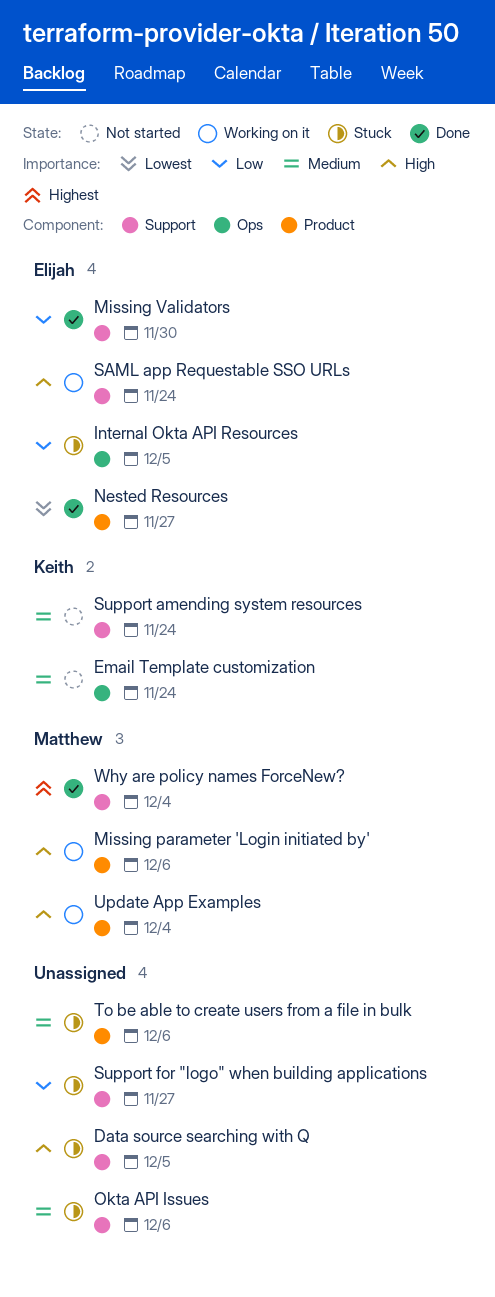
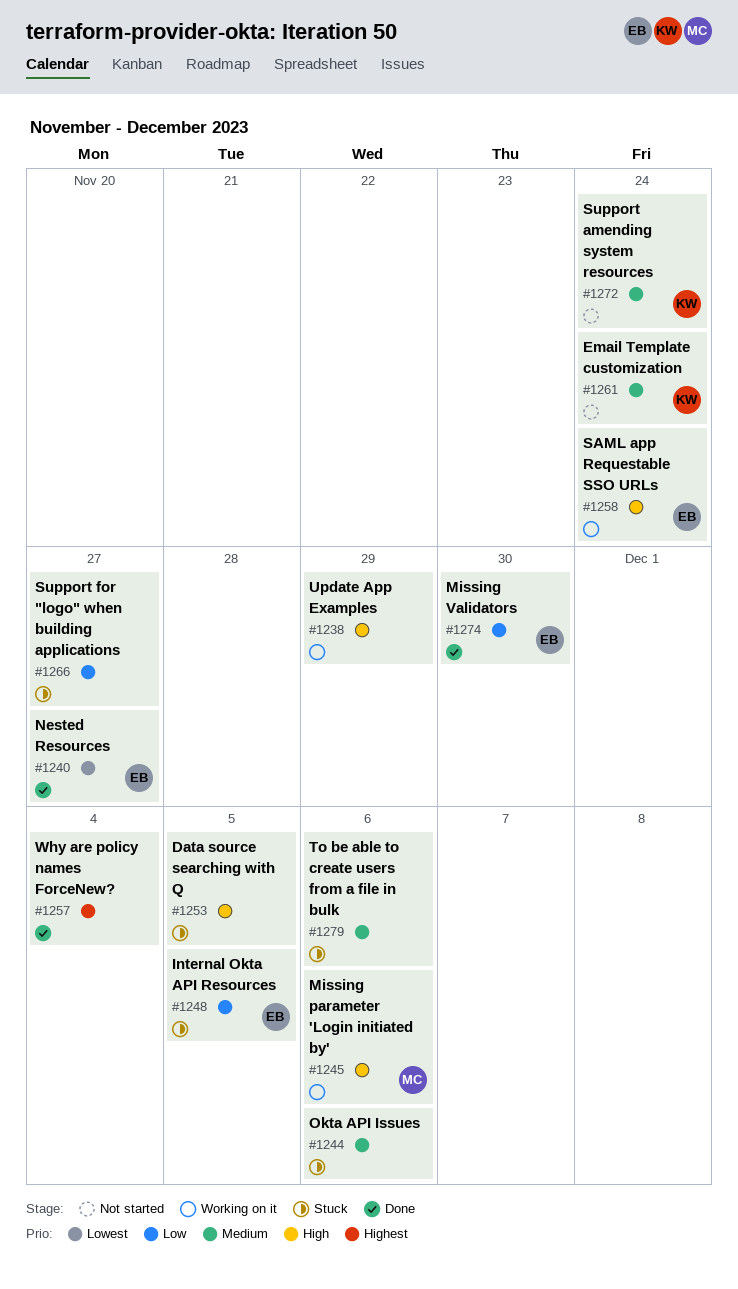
Update App Examples, owner: Matthew -> none
Update App Examples, due: Dec 4 -> Nov 29
Why are policy names ForceNew?, owner: Matthew -> none

